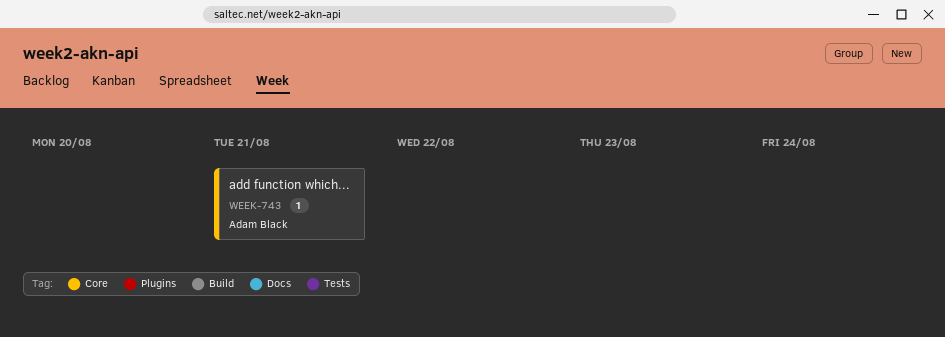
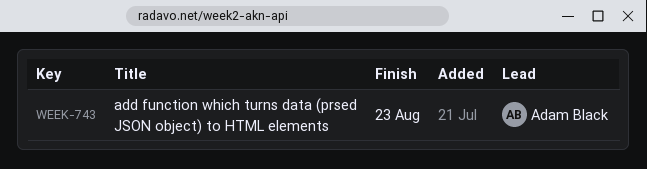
WEEK-743, due: Aug 21 -> Aug 23

